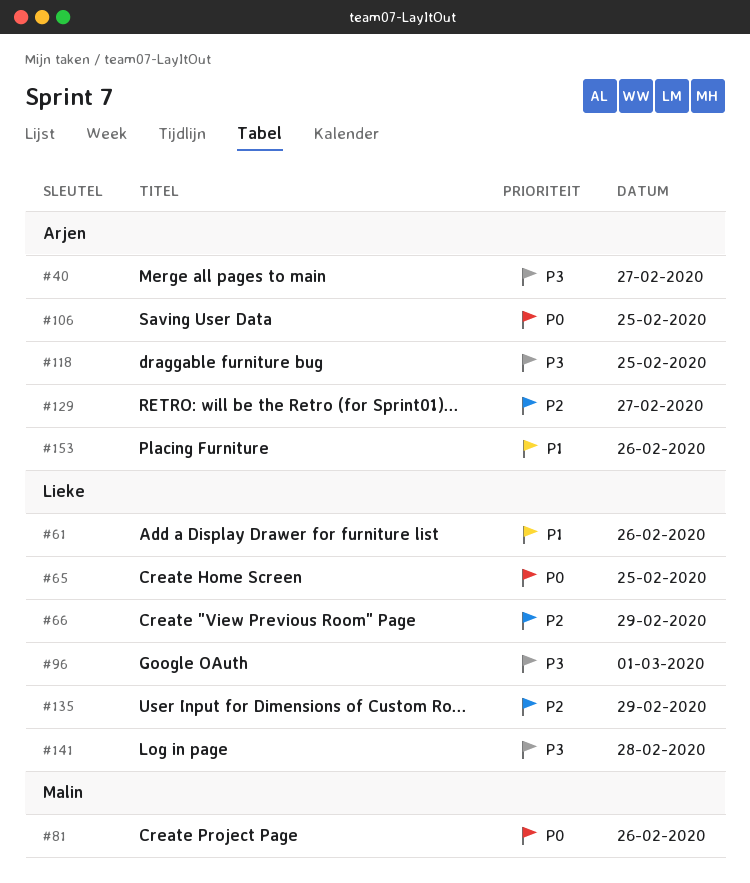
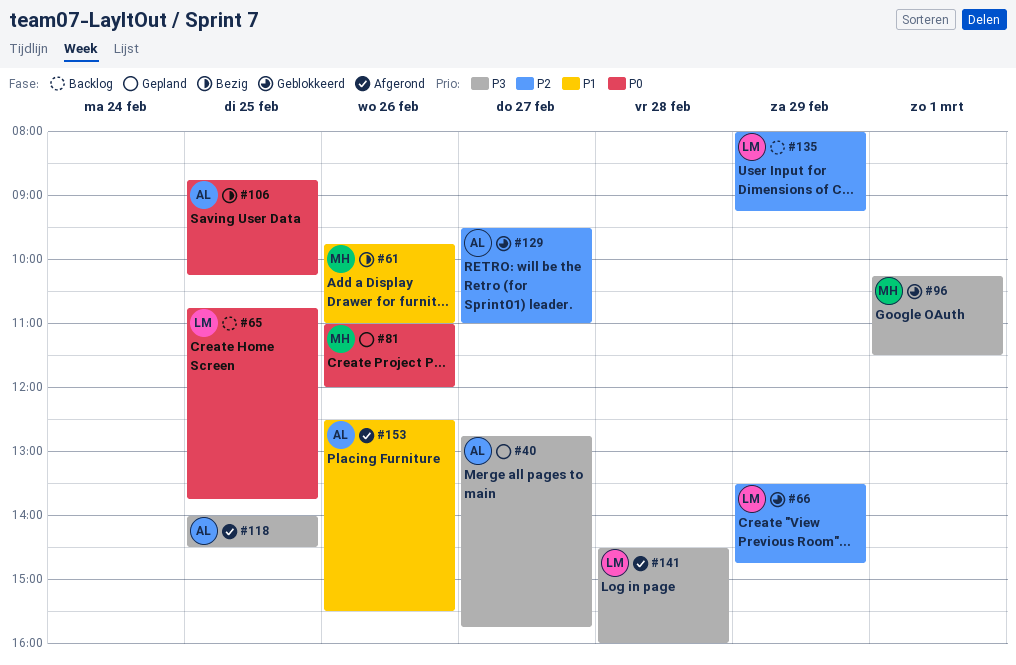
#61, owner: Lieke -> Malin
#96, owner: Lieke -> Malin

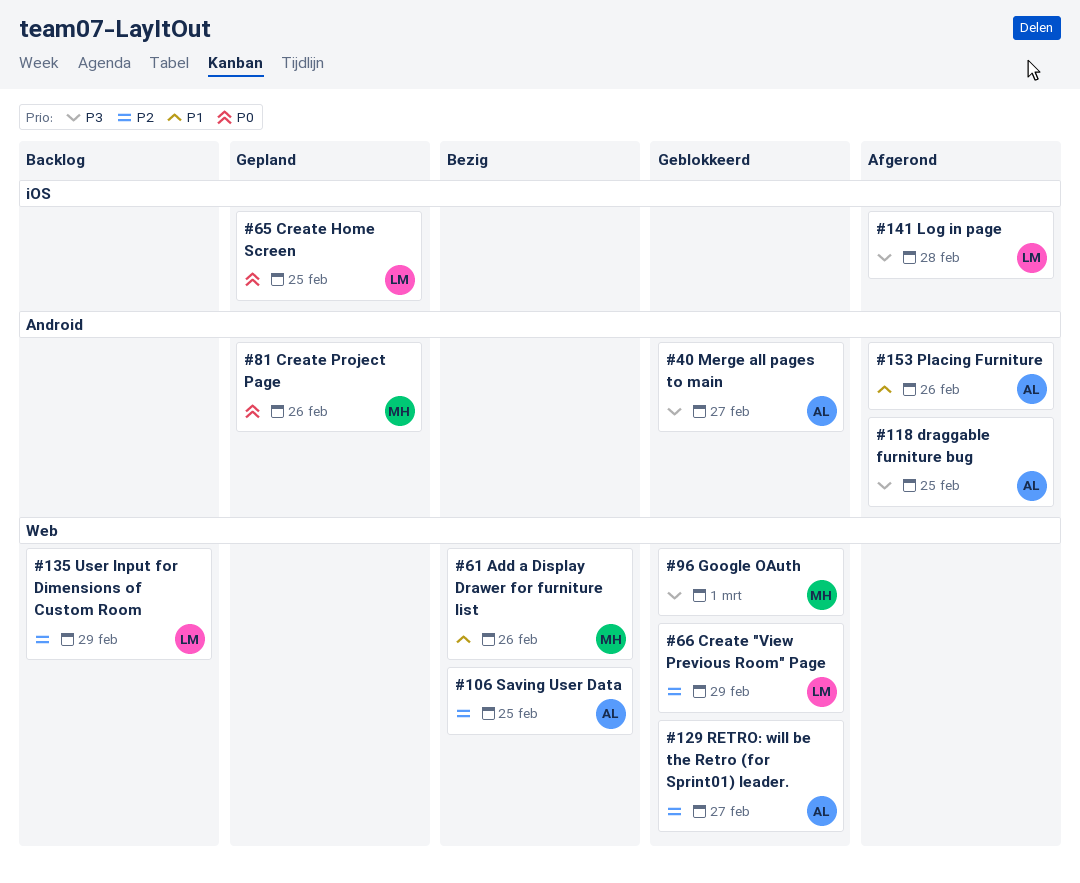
#40, status: Gepland -> Geblokkeerd
#65, status: Backlog -> Gepland
#106, priority: P0 -> P2

